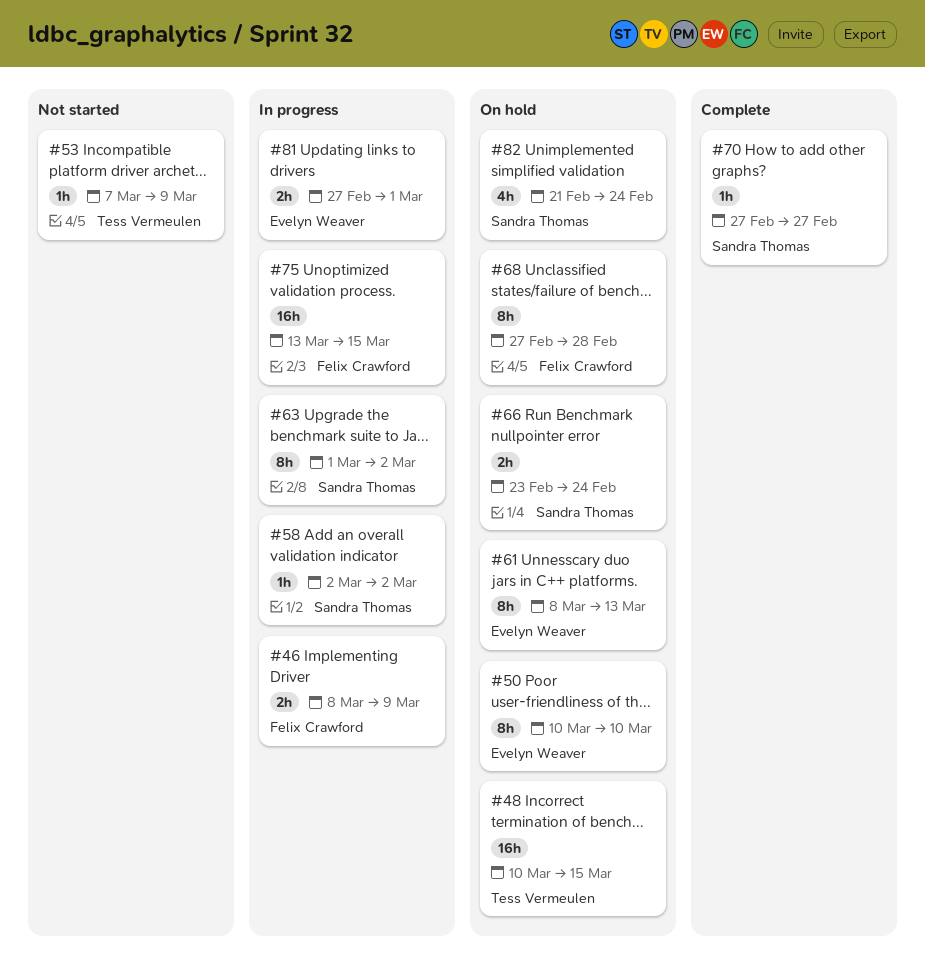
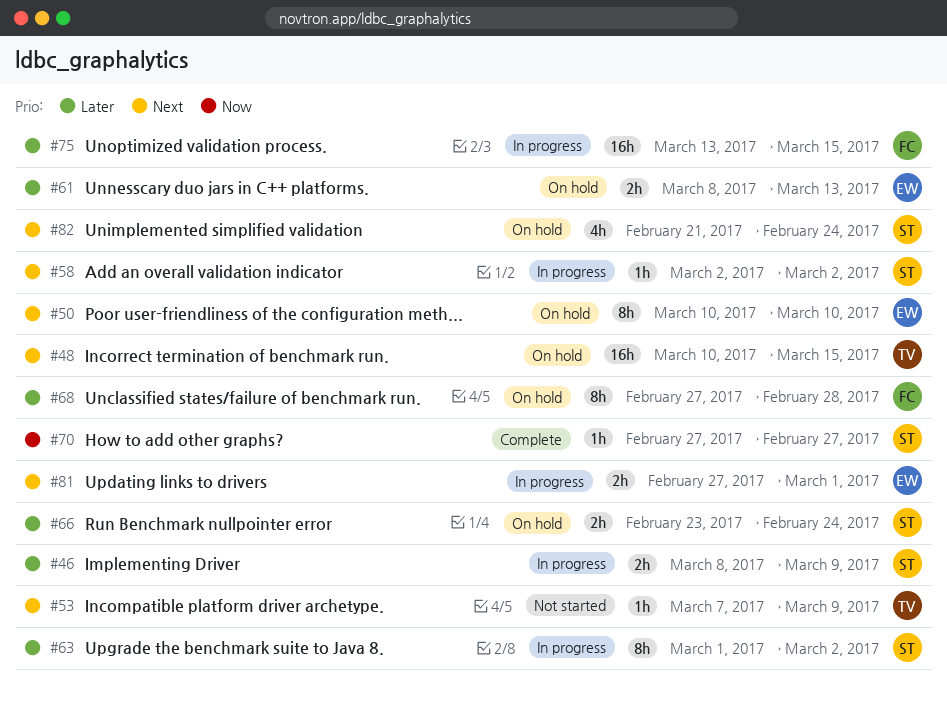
#46, owner: Felix Crawford -> Sandra Thomas
#61, estimate: 8h -> 2h

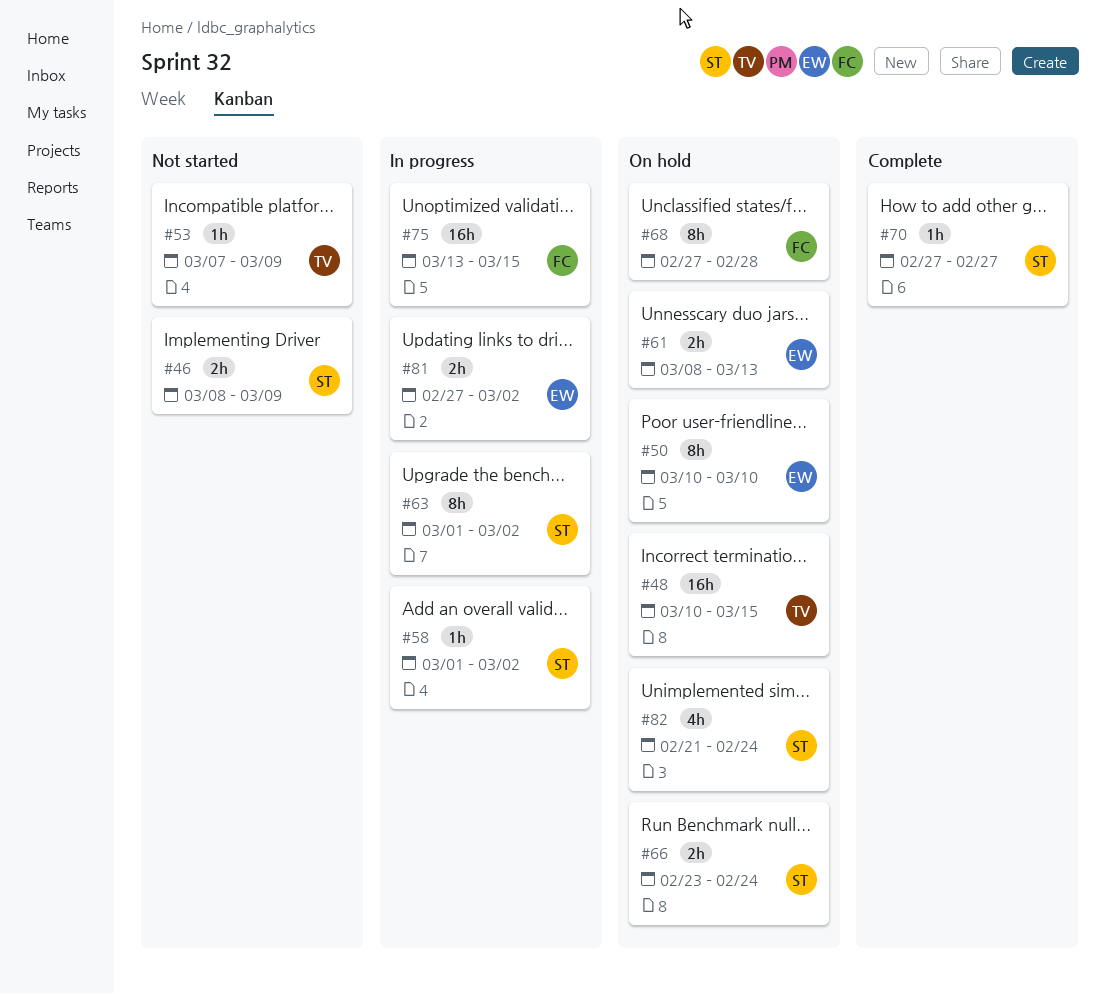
#46, status: In progress -> Not started
#58, start: Mar 2 -> Mar 1
#81, due: Mar 1 -> Mar 2

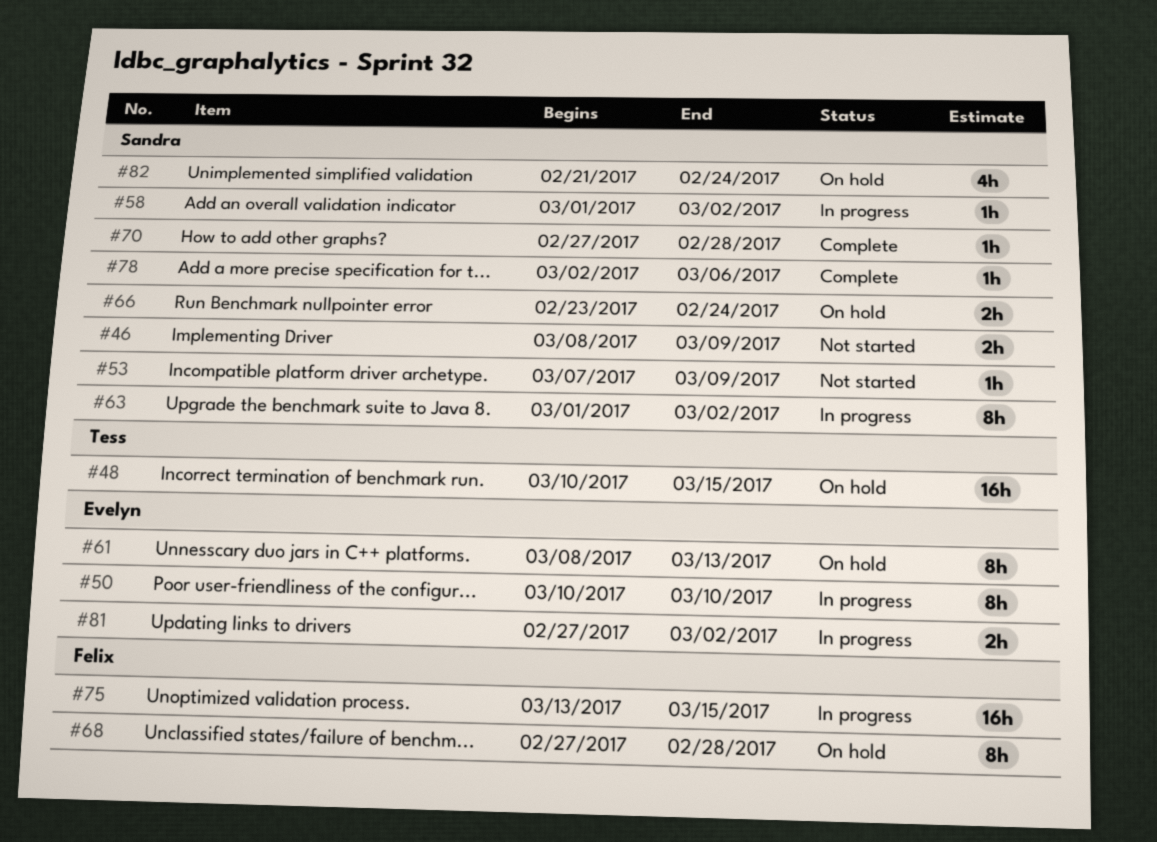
#50, status: On hold -> In progress
#53, owner: Tess -> Sandra
#61, estimate: 2h -> 8h
#70, due: Feb 27 -> Feb 28
#78: none -> present

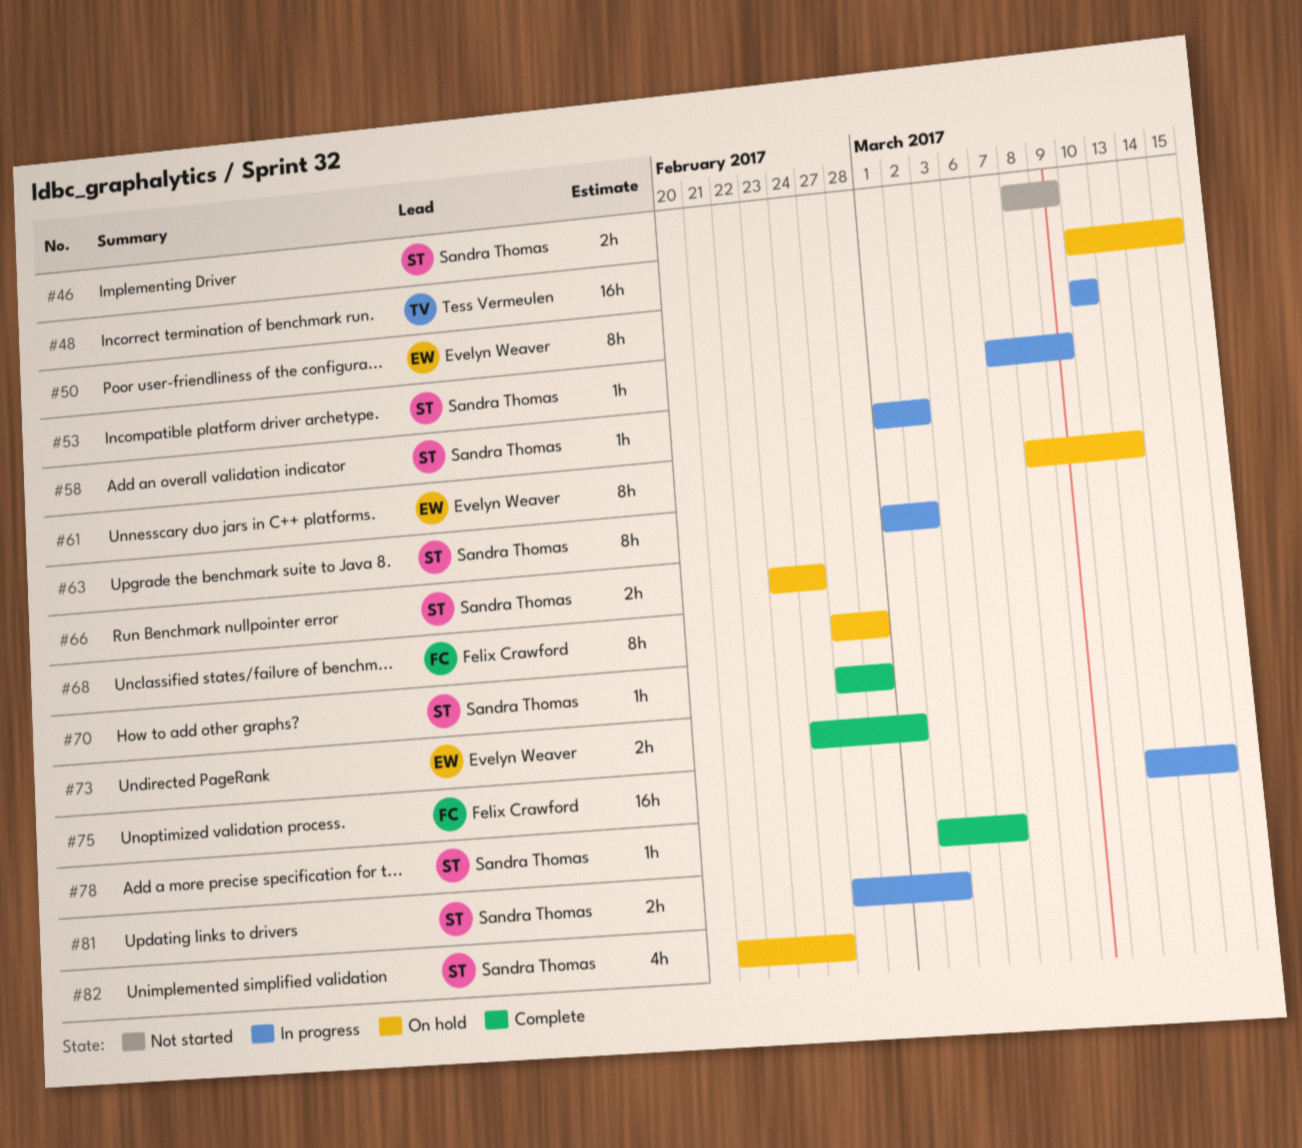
#53, status: Not started -> In progress
#73: none -> present
#81, owner: Evelyn Weaver -> Sandra Thomas

